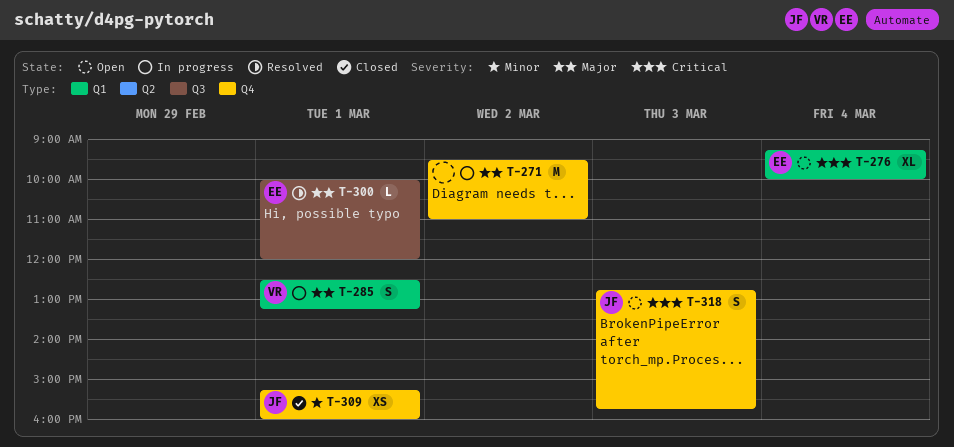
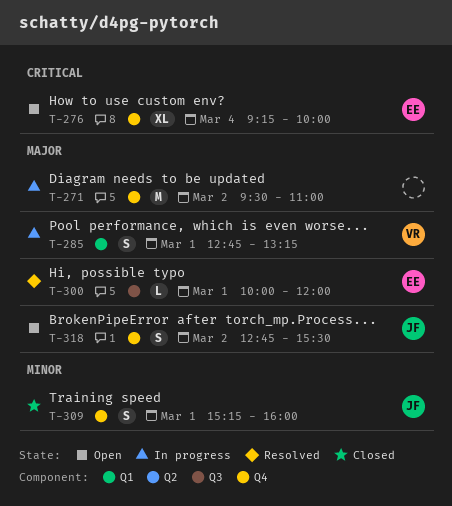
T-276, label: Q1 -> Q4
T-285, begins: 12:30 -> 12:45
T-309, estimate: XS -> S
T-318, priority: Critical -> Major
T-318, day: Mar 3 -> Mar 2
T-318, ends: 15:45 -> 15:30

